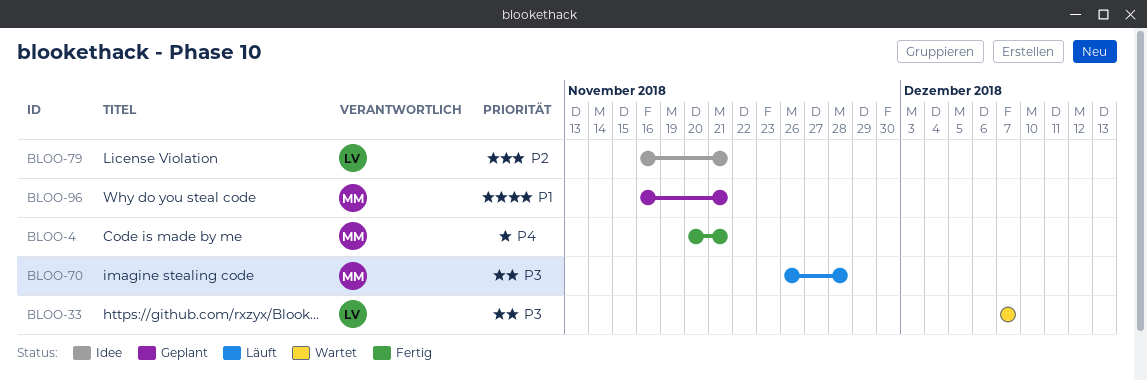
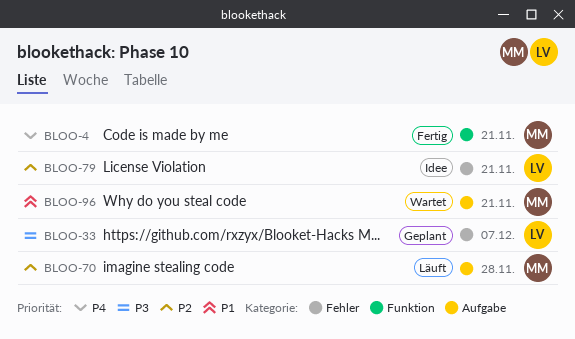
BLOO-33, status: Wartet -> Geplant
BLOO-70, priority: P3 -> P2
BLOO-96, status: Geplant -> Wartet

